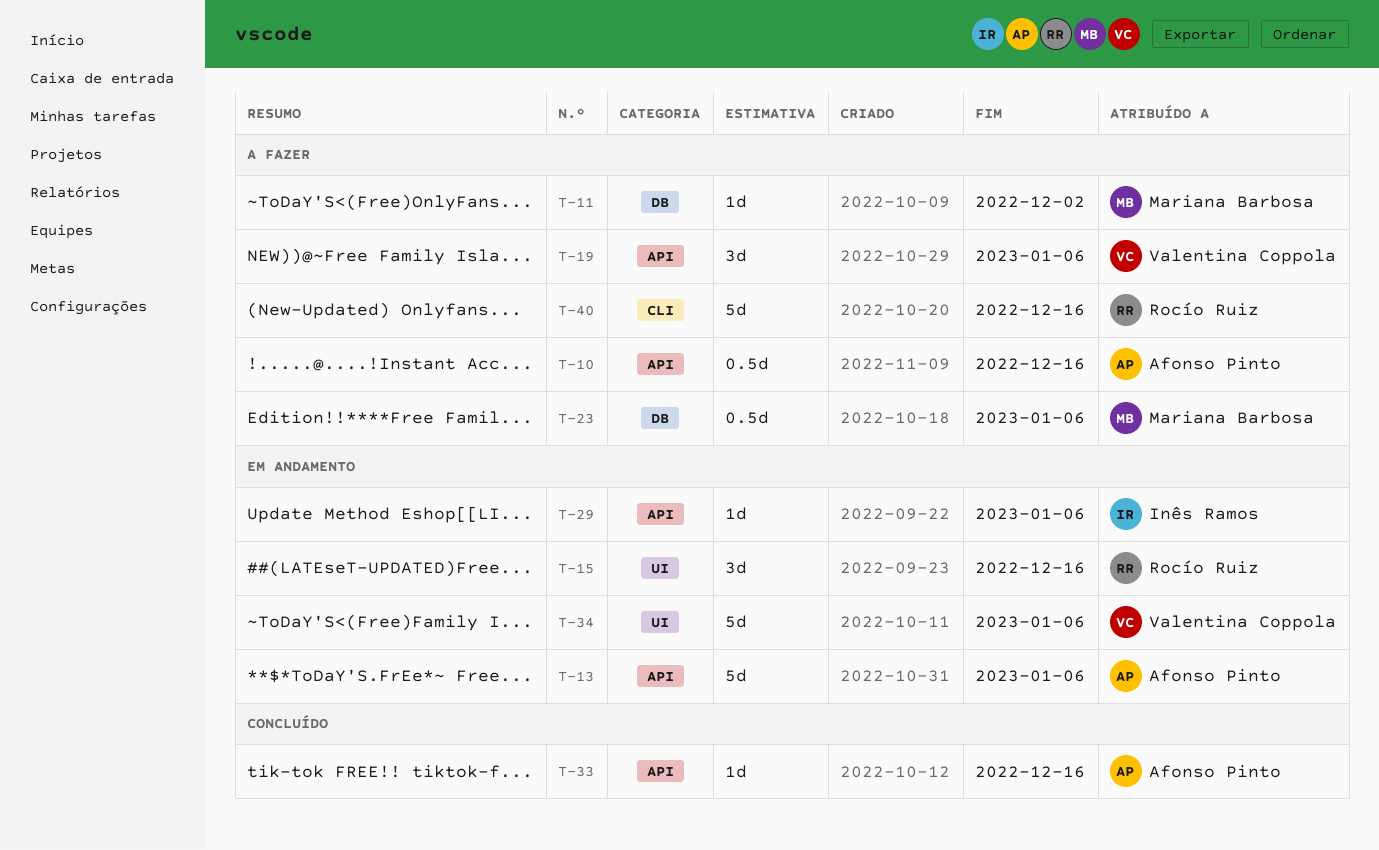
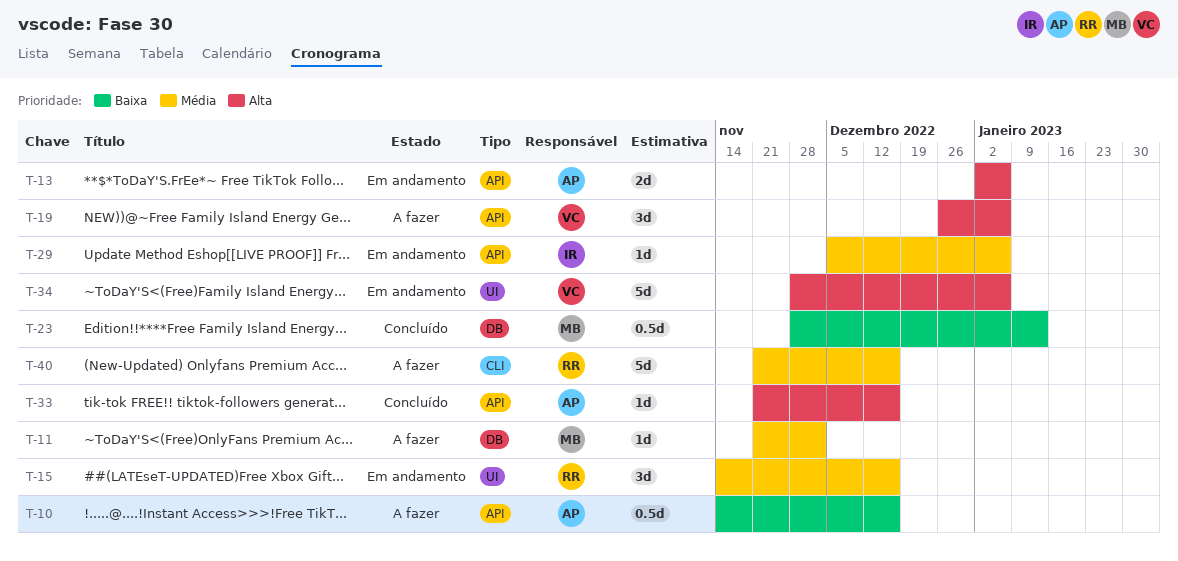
T-13, estimate: 5d -> 2d
T-23, status: A fazer -> Concluído
T-23, due: Jan 6 -> Jan 13

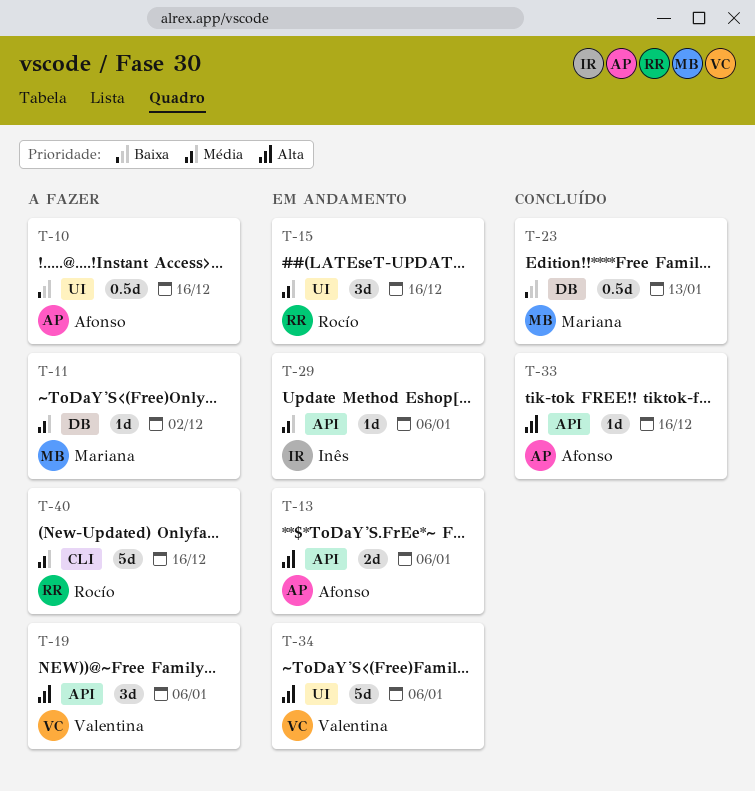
T-10, label: API -> UI

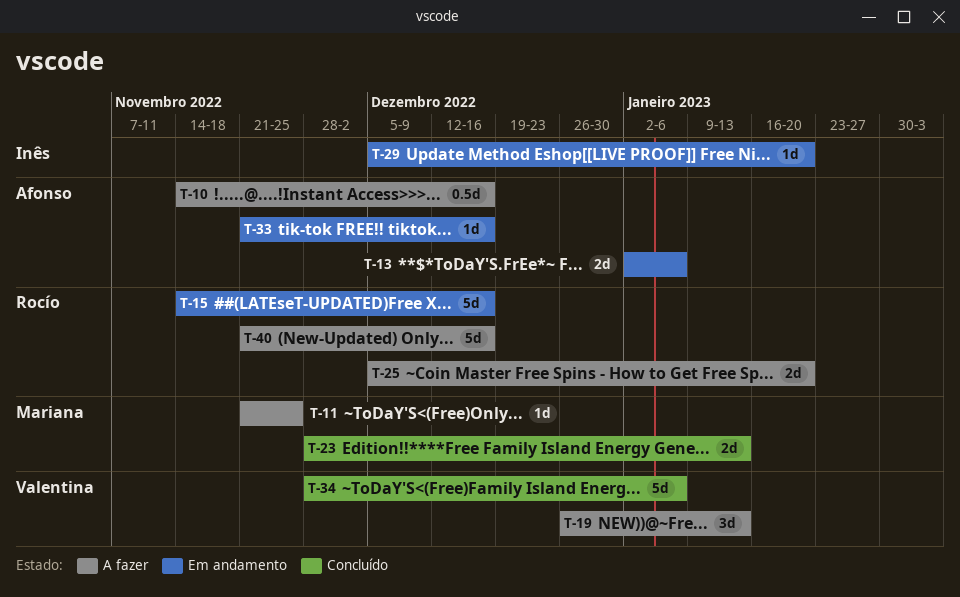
T-11, due: Dec 2 -> Nov 25
T-15, estimate: 3d -> 5d
T-19, due: Jan 6 -> Jan 13
T-23, estimate: 0.5d -> 2d
T-25: none -> present
T-29, due: Jan 6 -> Jan 20
T-33, status: Concluído -> Em andamento
T-34, status: Em andamento -> Concluído

